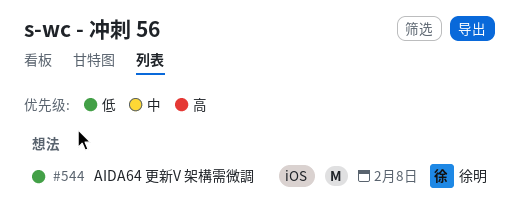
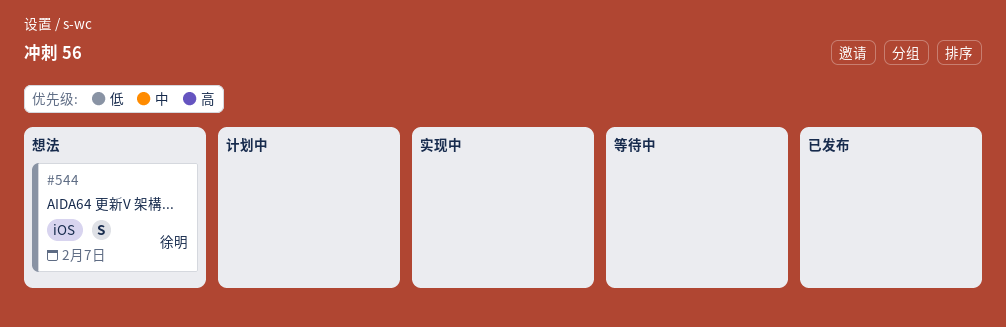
#544, estimate: M -> S
#544, due: Feb 8 -> Feb 7

